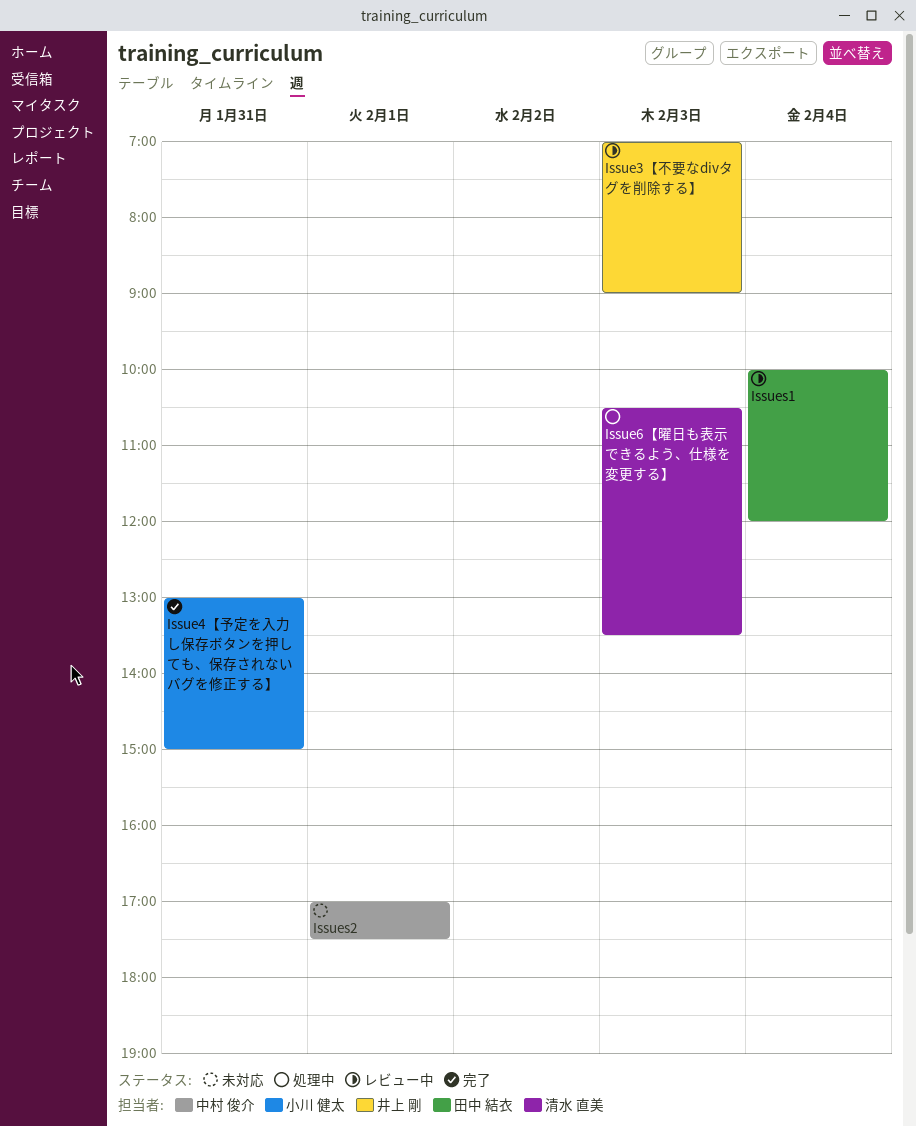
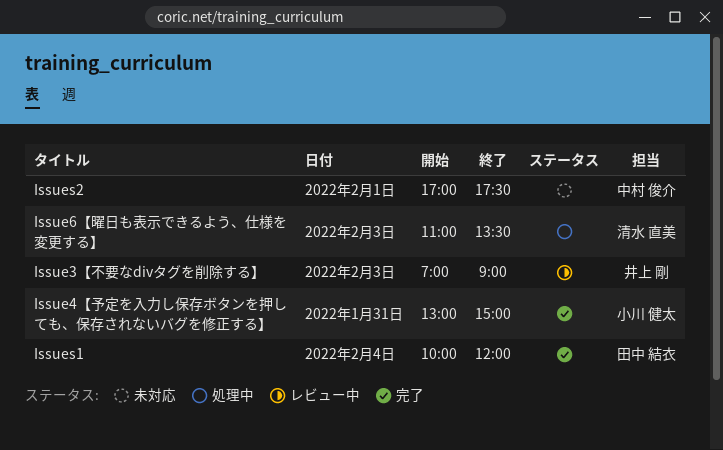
Issue6【曜日も表示できるよう、仕様を変更する】, begins: 10:30 -> 11:00
Issues1, status: レビュー中 -> 完了

